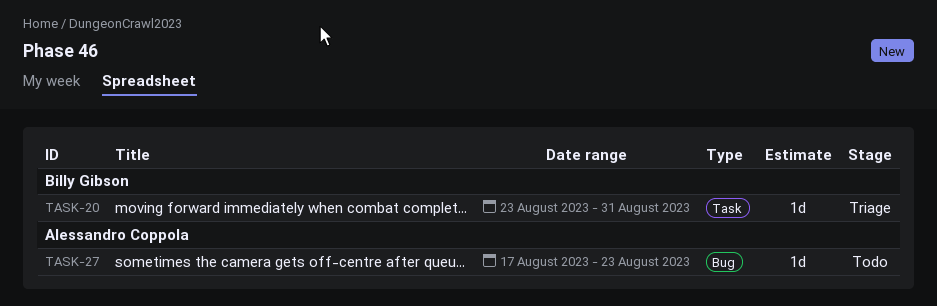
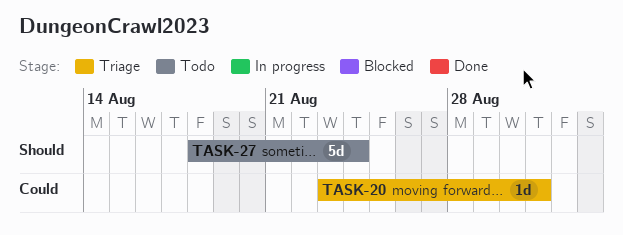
TASK-27, estimate: 1d -> 5d
TASK-27, start: Aug 17 -> Aug 18
TASK-27, due: Aug 23 -> Aug 24

